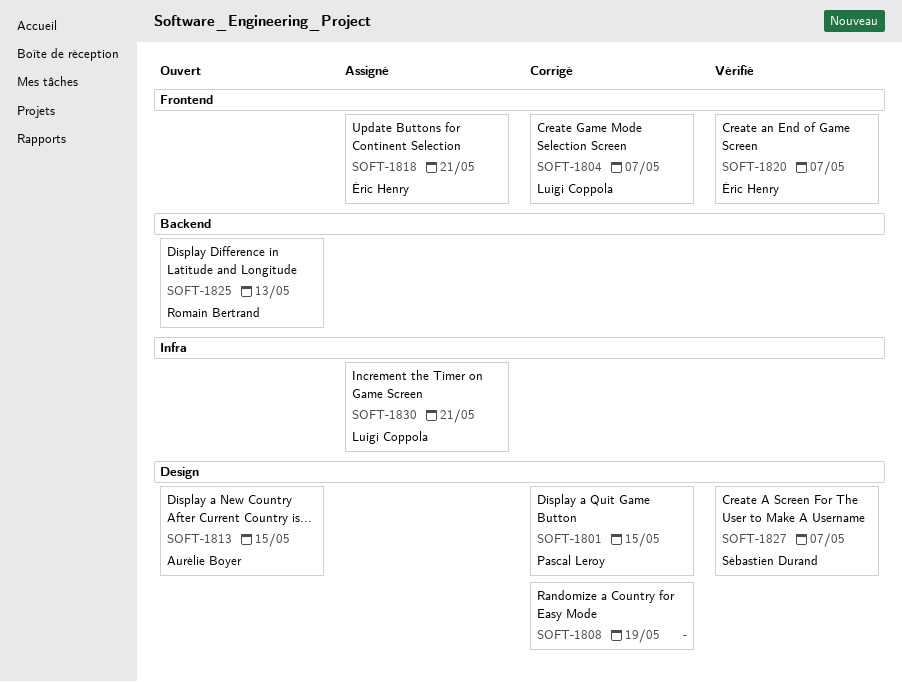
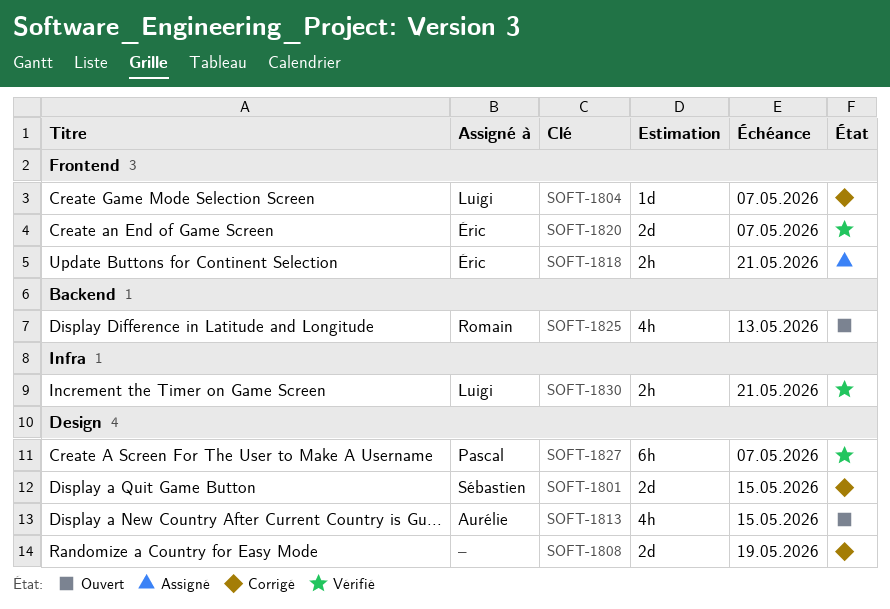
SOFT-1801, owner: Pascal Leroy -> Sébastien Durand
SOFT-1827, owner: Sébastien Durand -> Pascal Leroy
SOFT-1830, status: Assigné -> Vérifié

